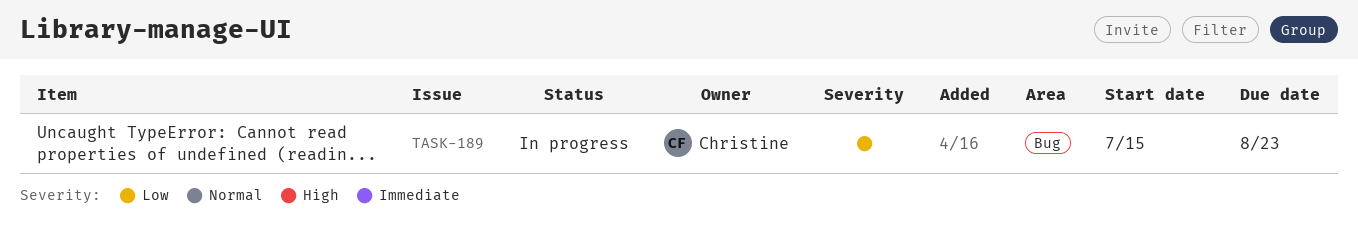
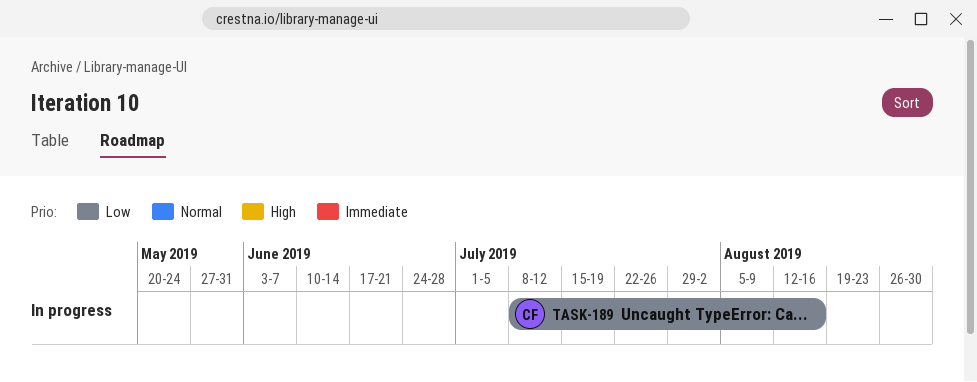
TASK-189, start: Jul 15 -> Jul 8
TASK-189, due: Aug 23 -> Aug 16

